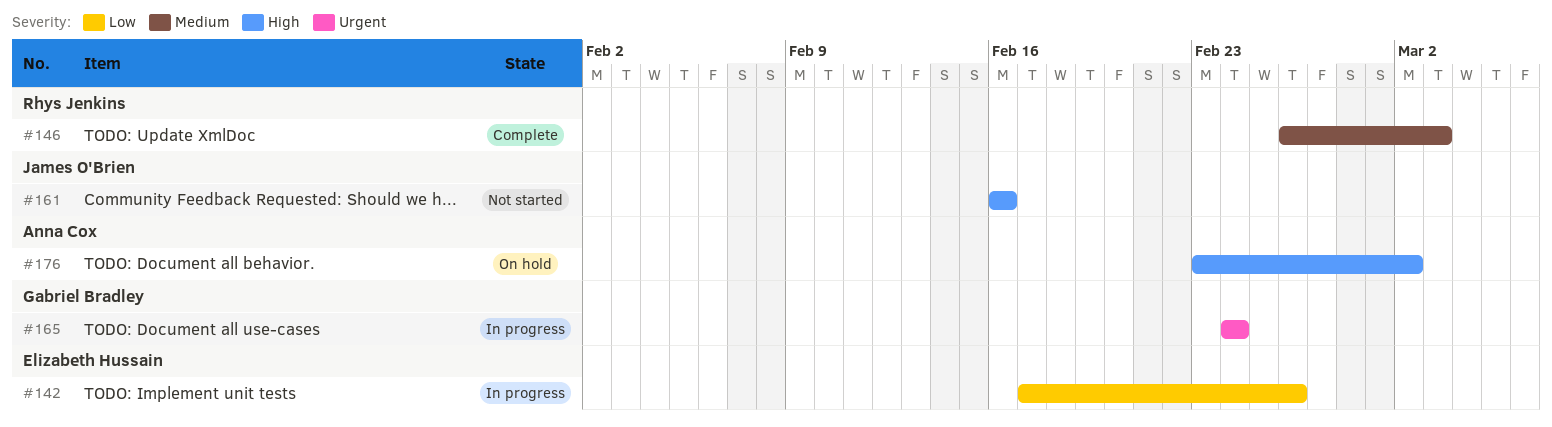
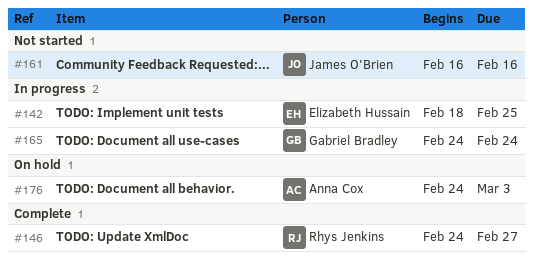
#142, start: Feb 17 -> Feb 18
#142, due: Feb 26 -> Feb 25
#146, start: Feb 26 -> Feb 24
#146, due: Mar 3 -> Feb 27
#176, start: Feb 23 -> Feb 24
#176, due: Mar 2 -> Mar 3

